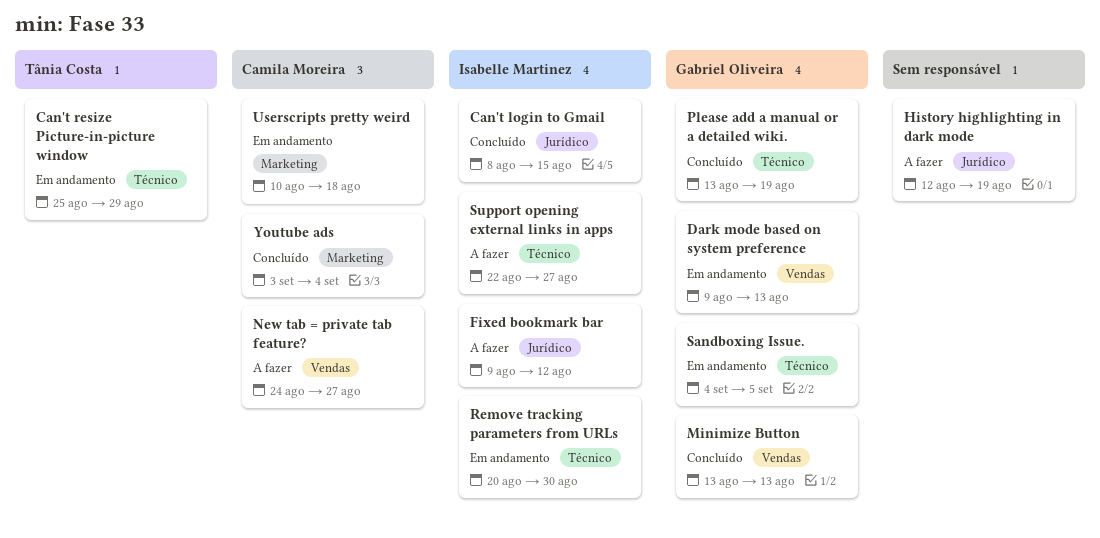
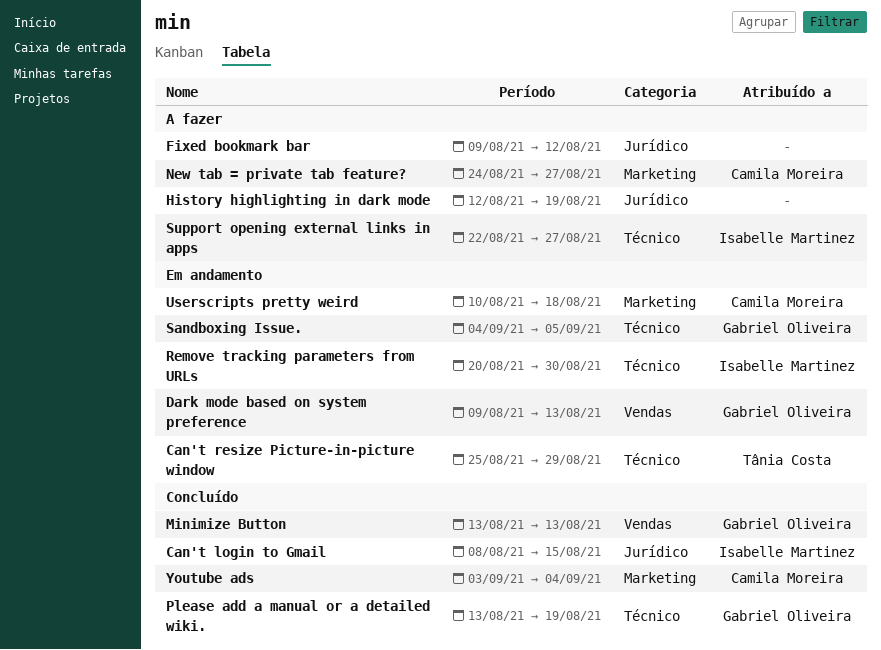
Fixed bookmark bar, owner: Isabelle Martinez -> none
New tab = private tab feature?, label: Vendas -> Marketing

